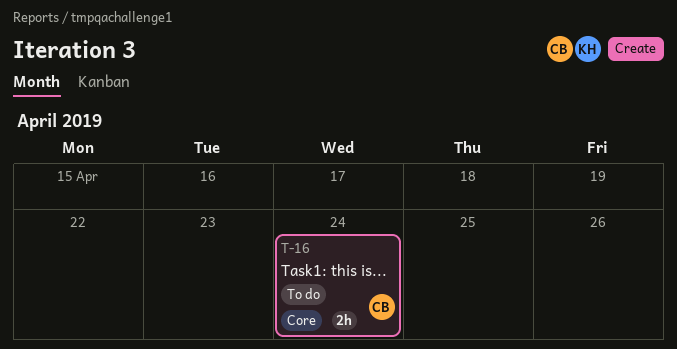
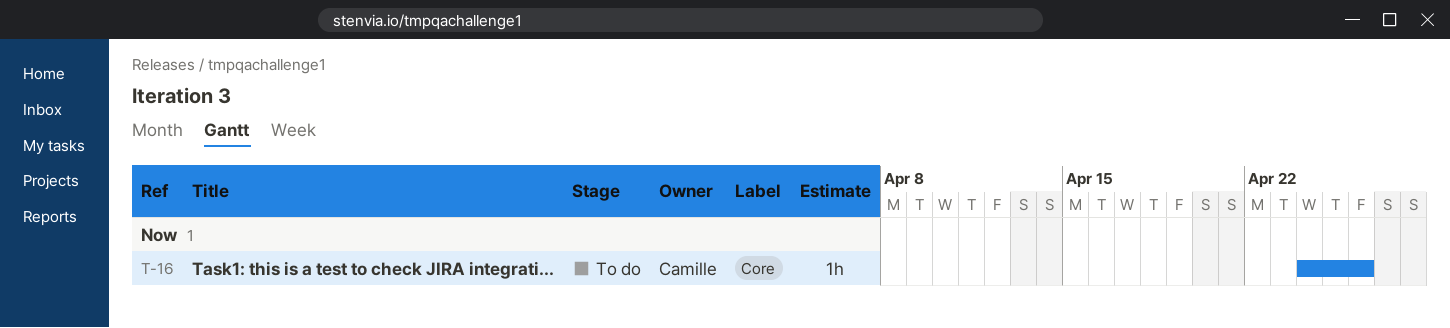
T-16, estimate: 2h -> 1h
T-16, due: Apr 24 -> Apr 26

